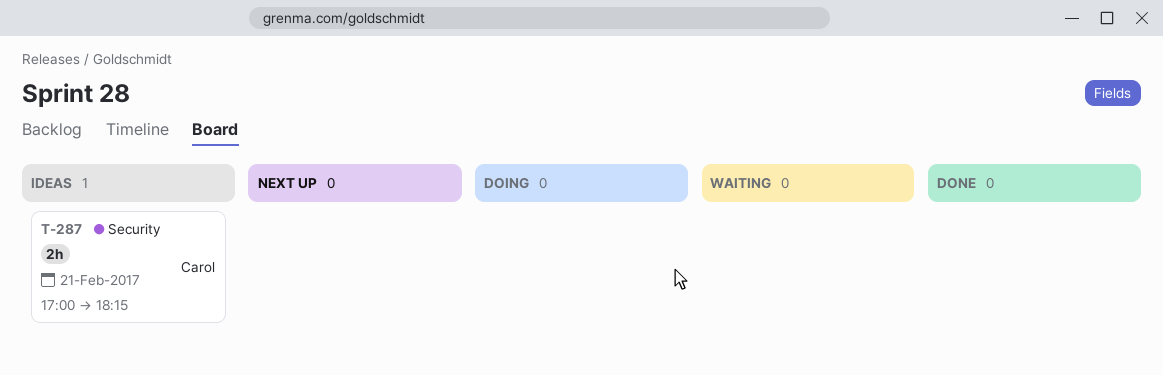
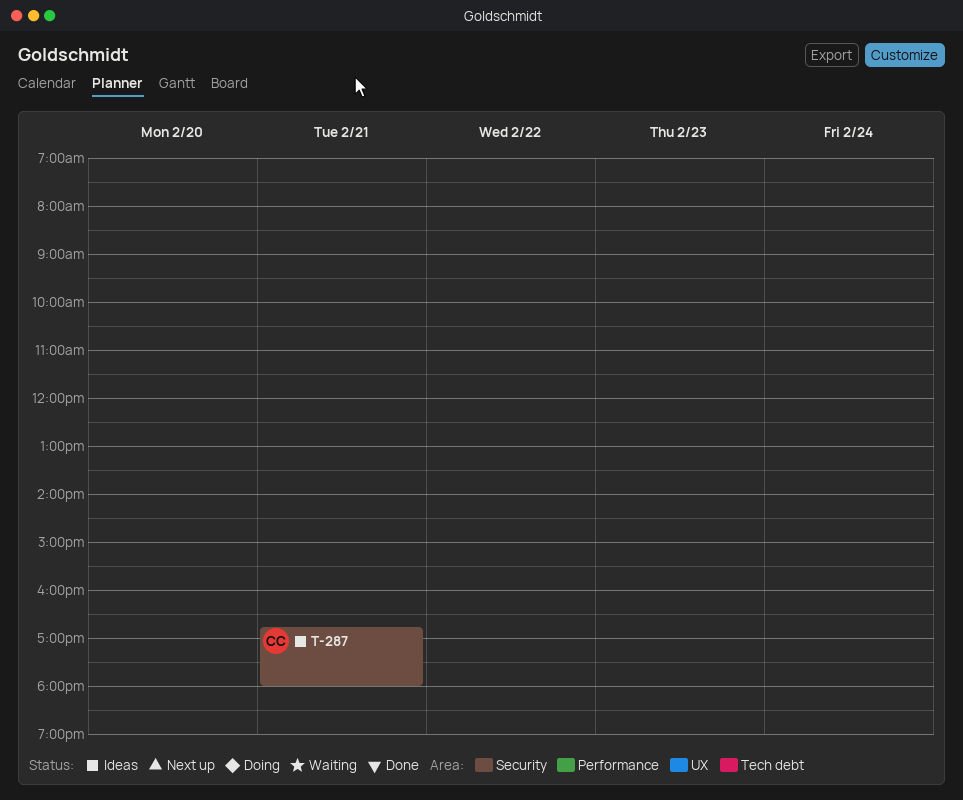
T-287, begins: 17:00 -> 16:45
T-287, ends: 18:15 -> 18:00

